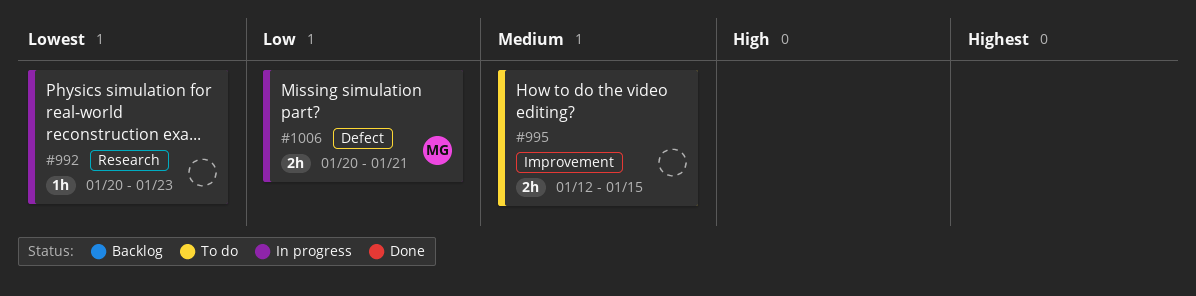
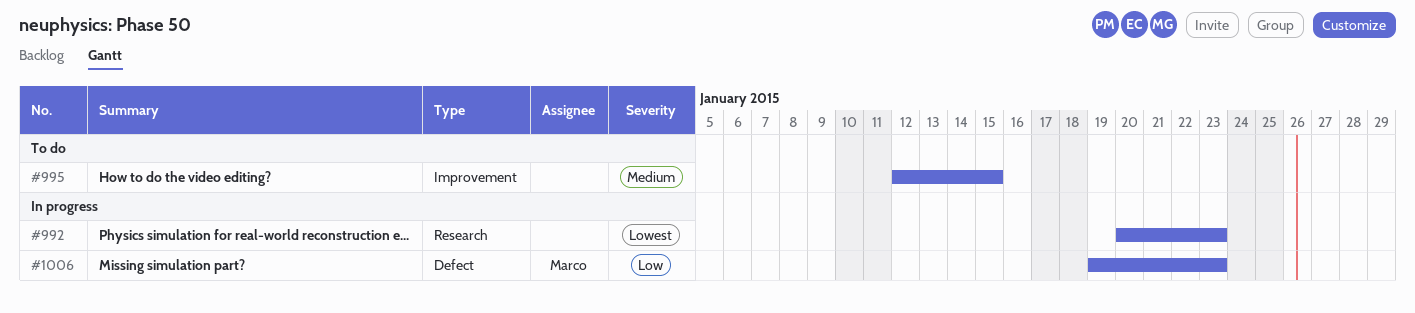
#1006, start: Jan 20 -> Jan 19
#1006, due: Jan 21 -> Jan 23

